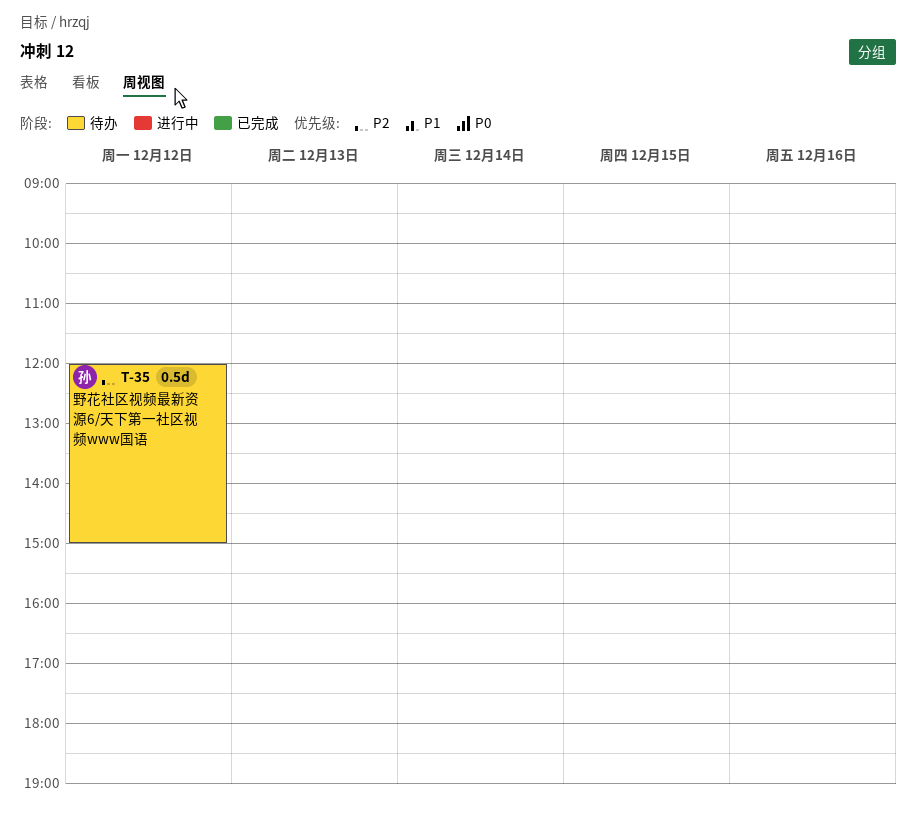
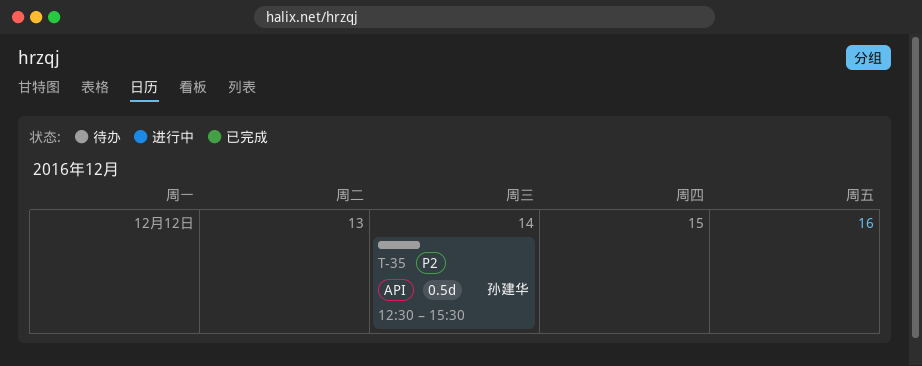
T-35, day: Dec 12 -> Dec 14
T-35, begins: 12:00 -> 12:30
T-35, ends: 15:00 -> 15:30

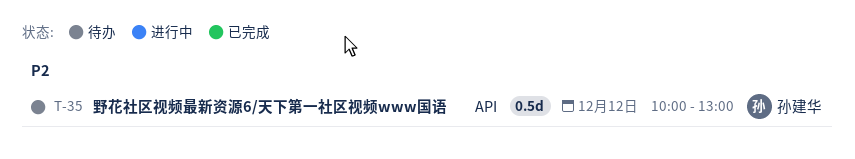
T-35, day: Dec 14 -> Dec 12
T-35, begins: 12:30 -> 10:00
T-35, ends: 15:30 -> 13:00

